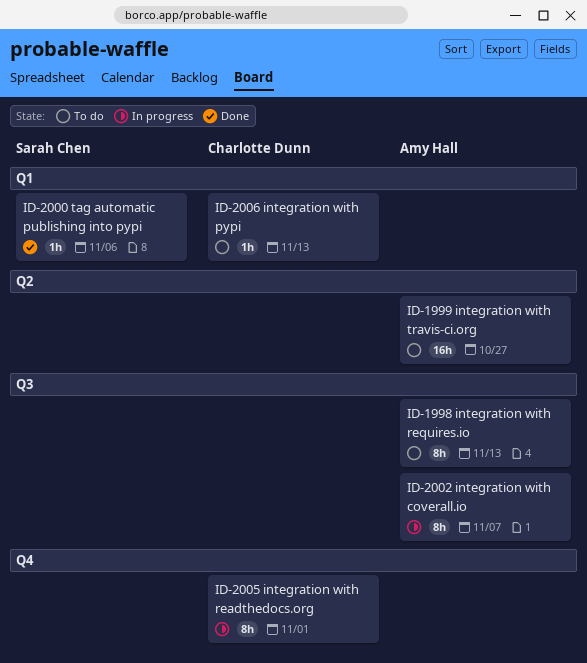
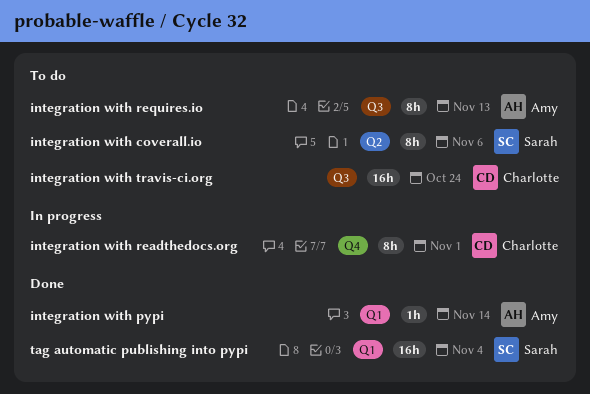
integration with coverall.io, status: In progress -> To do
integration with coverall.io, owner: Amy Hall -> Sarah Chen
integration with coverall.io, label: Q3 -> Q2
integration with coverall.io, due: Nov 7 -> Nov 6
integration with pypi, status: To do -> Done
integration with pypi, owner: Charlotte Dunn -> Amy Hall
integration with pypi, due: Nov 13 -> Nov 14
integration with travis-ci.org, owner: Amy Hall -> Charlotte Dunn
integration with travis-ci.org, label: Q2 -> Q3
integration with travis-ci.org, due: Oct 27 -> Oct 24
tag automatic publishing into pypi, estimate: 1h -> 16h
tag automatic publishing into pypi, due: Nov 6 -> Nov 4

